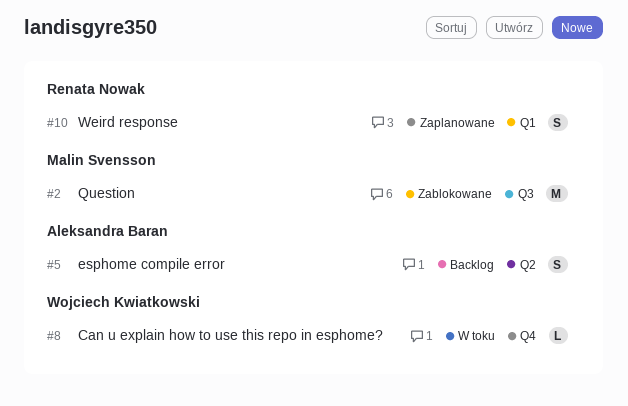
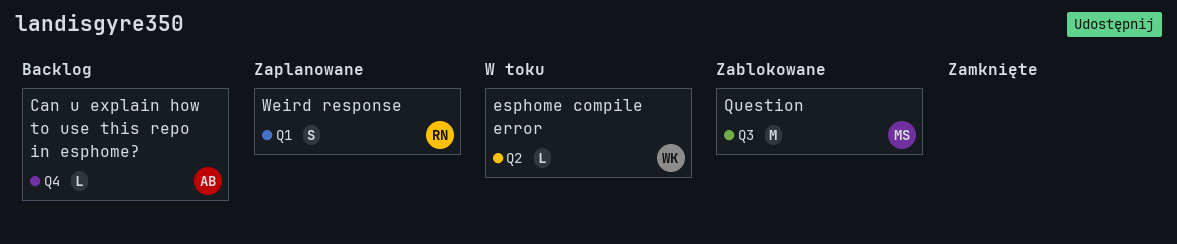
Can u explain how to use this repo in esphome?, status: W toku -> Backlog
Can u explain how to use this repo in esphome?, owner: Wojciech Kwiatkowski -> Aleksandra Baran
esphome compile error, status: Backlog -> W toku
esphome compile error, owner: Aleksandra Baran -> Wojciech Kwiatkowski
esphome compile error, estimate: S -> L

